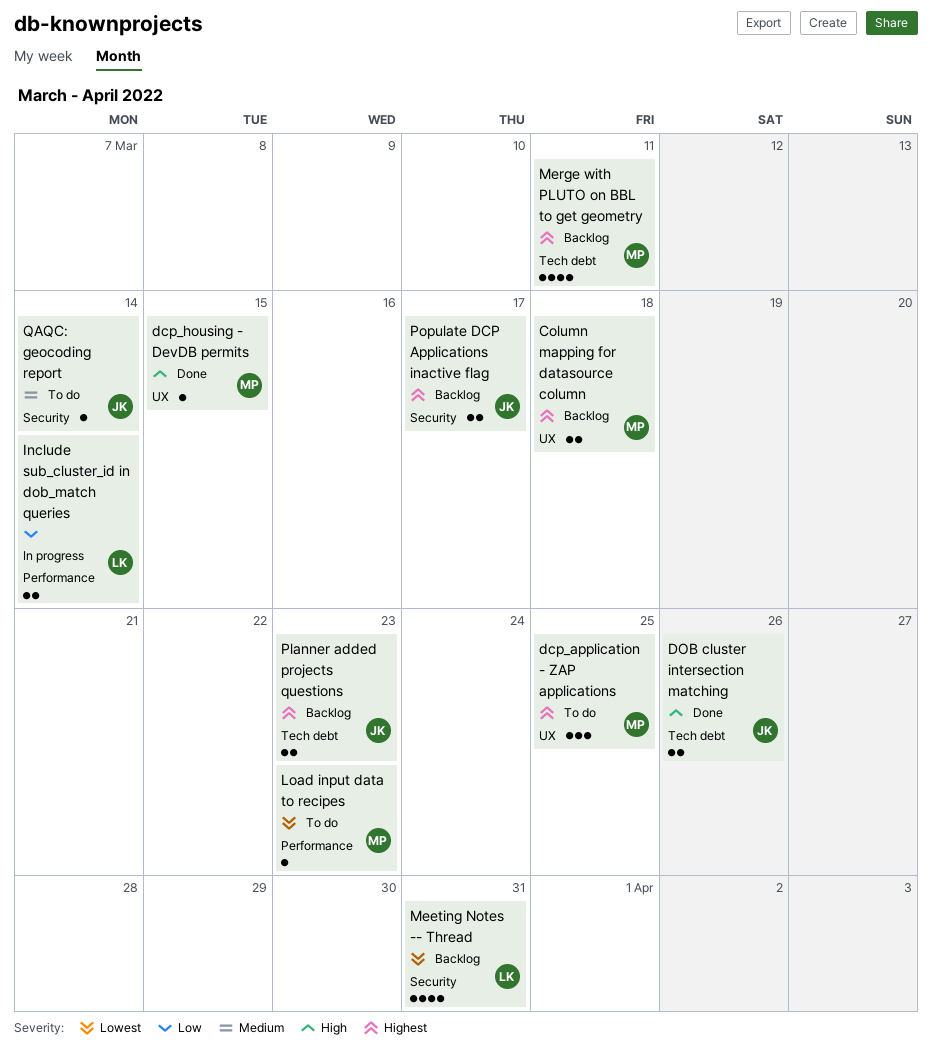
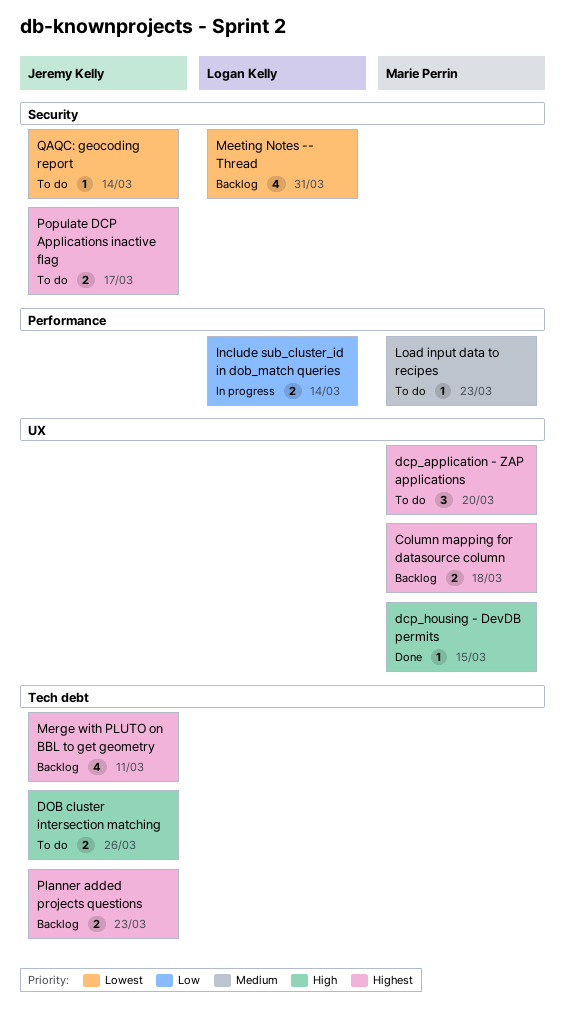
dcp_application - ZAP applications, due: Mar 25 -> Mar 20
DOB cluster intersection matching, status: Done -> To do
Load input data to recipes, priority: Lowest -> Medium
Merge with PLUTO on BBL to get geometry, owner: Marie Perrin -> Jeremy Kelly
Populate DCP Applications inactive flag, status: Backlog -> To do
QAQC: geocoding report, priority: Medium -> Lowest

